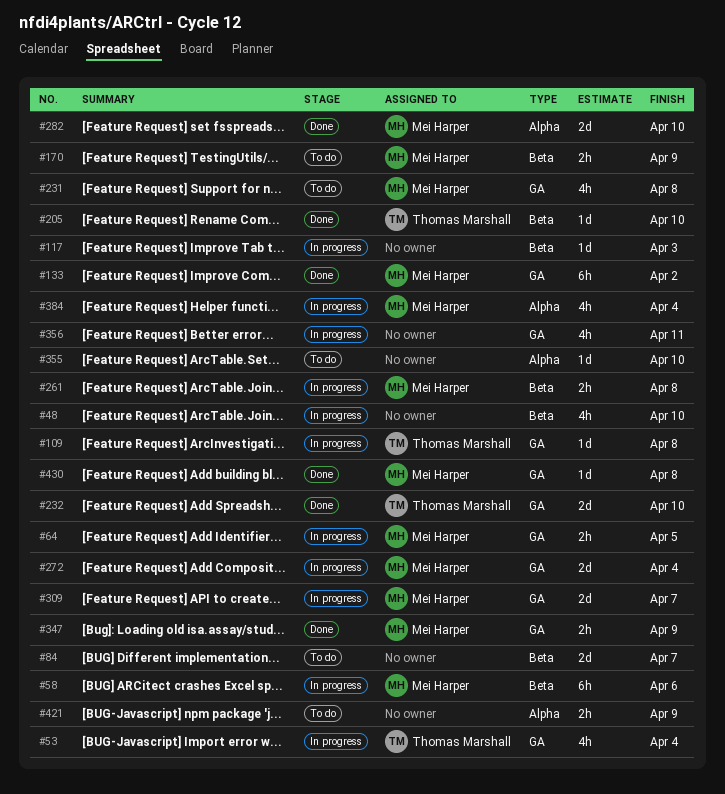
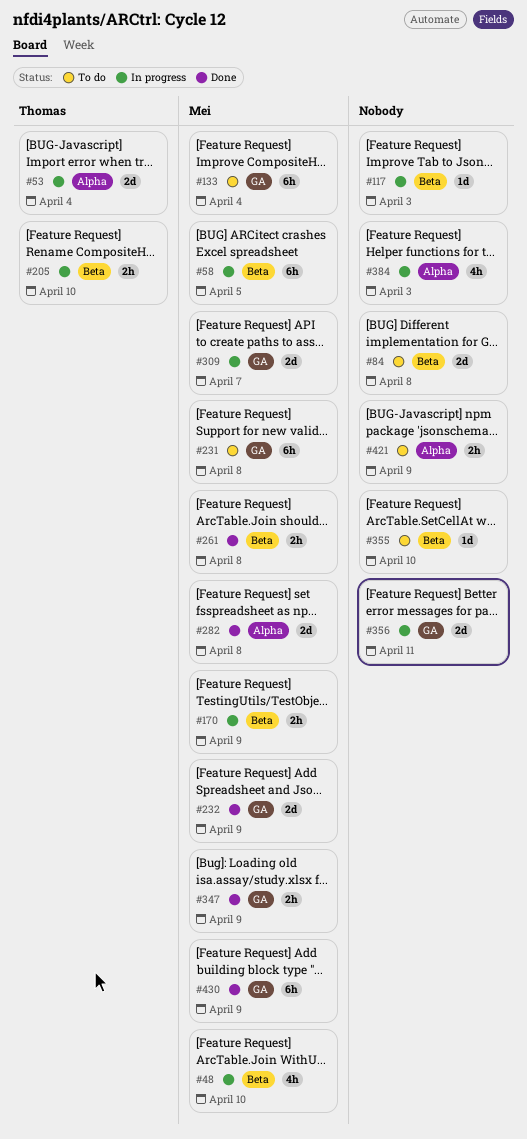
#48, owner: none -> Mei Harper
#53, label: GA -> Alpha
#53, estimate: 4h -> 2d
#58, due: Apr 6 -> Apr 5
#64: present -> none
#84, due: Apr 7 -> Apr 8
#109: present -> none
#133, status: Done -> To do
#133, due: Apr 2 -> Apr 4
#170, status: To do -> In progress
#205, status: Done -> In progress
#205, estimate: 1d -> 2h
#231, estimate: 4h -> 6h
#232, owner: Thomas Marshall -> Mei Harper
#232, due: Apr 10 -> Apr 9
#261, status: In progress -> Done
#272: present -> none
#282, due: Apr 10 -> Apr 8
#355, label: Alpha -> Beta
#356, estimate: 4h -> 2d
#384, owner: Mei Harper -> none
#384, due: Apr 4 -> Apr 3
#430, estimate: 1d -> 6h
#430, due: Apr 8 -> Apr 9

